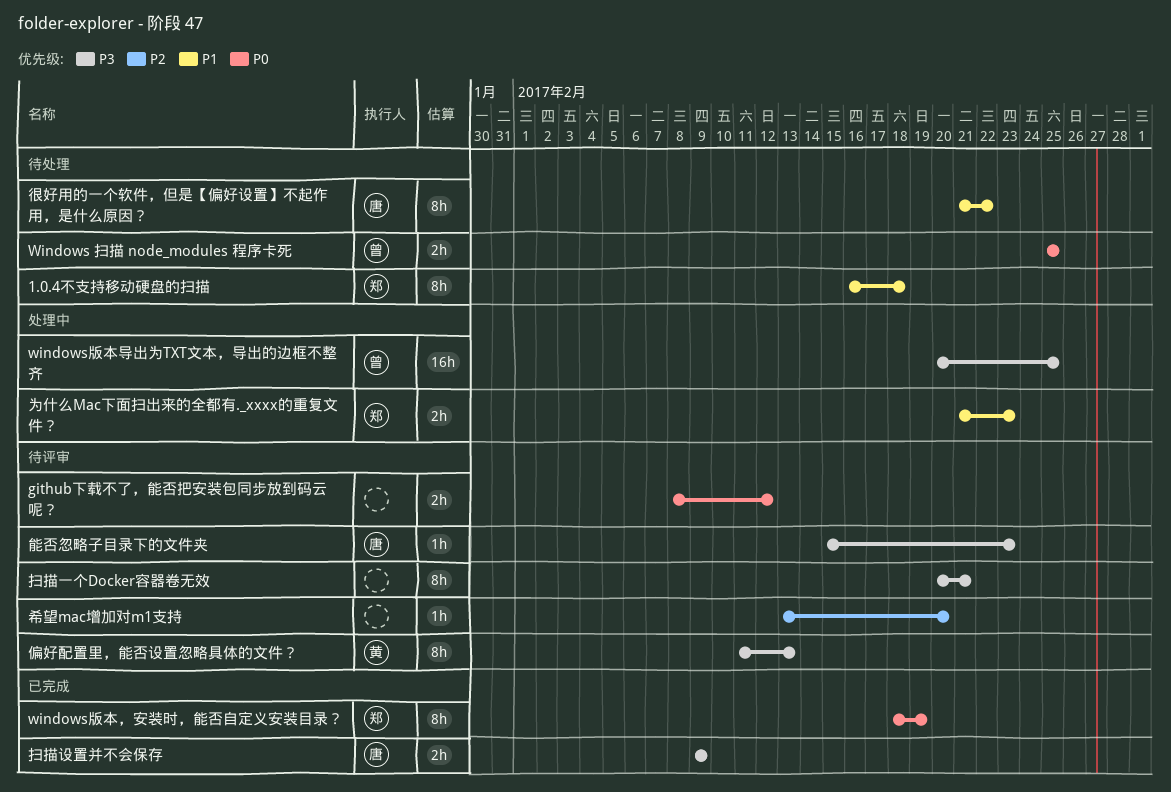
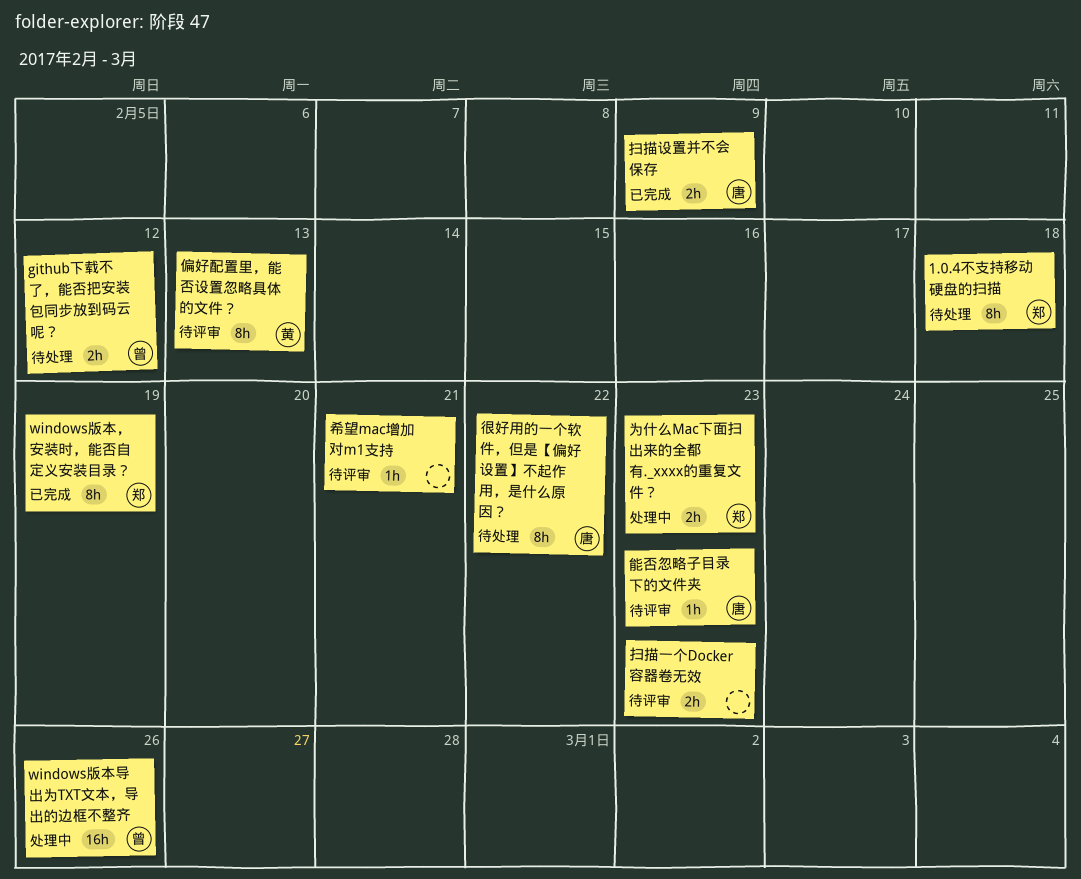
github下载不了，能否把安装包同步放到码云呢？, status: 待评审 -> 待处理
github下载不了，能否把安装包同步放到码云呢？, owner: none -> 曾
Windows 扫描 node_modules 程序卡死: present -> none
windows版本导出为TXT文本，导出的边框不整齐, due: Feb 25 -> Feb 26
希望mac增加对m1支持, due: Feb 20 -> Feb 21
扫描一个Docker容器卷无效, estimate: 8h -> 2h
扫描一个Docker容器卷无效, due: Feb 21 -> Feb 23

